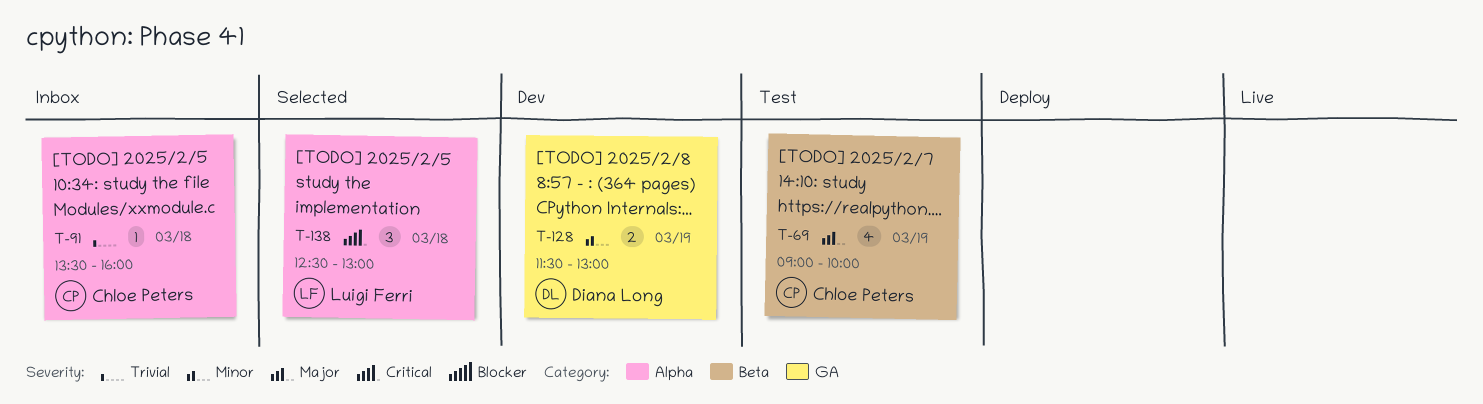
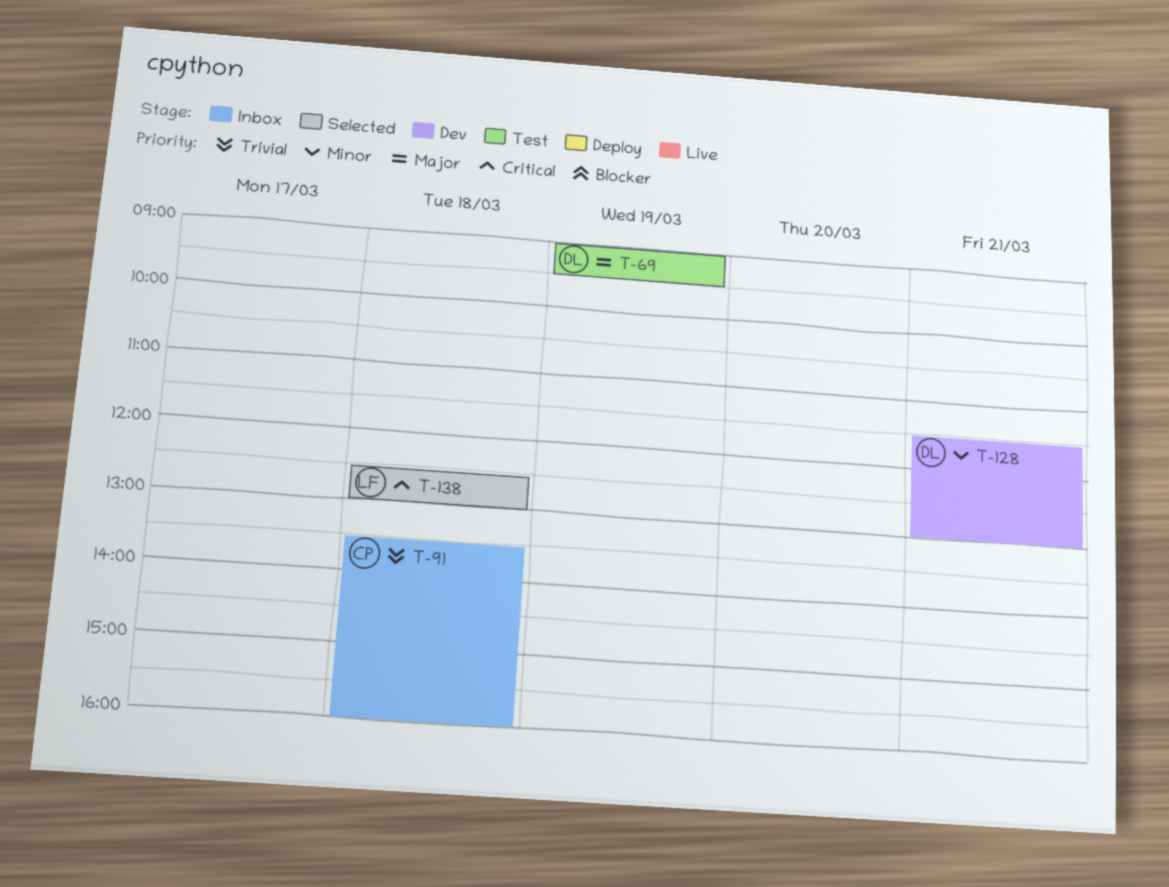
T-69, owner: Chloe Peters -> Diana Long
T-69, ends: 10:00 -> 09:30
T-128, day: Mar 19 -> Mar 21

